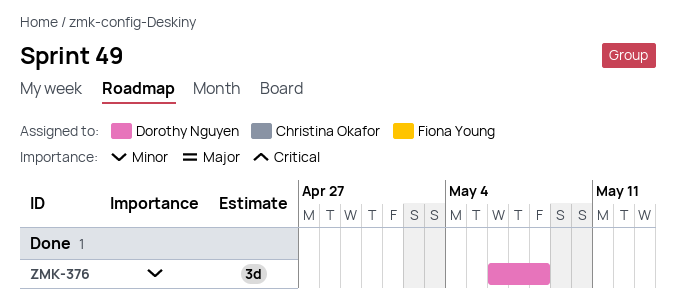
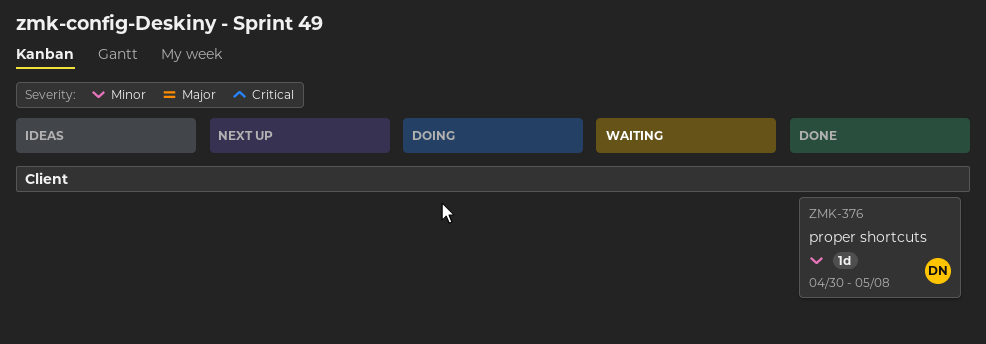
ZMK-376, estimate: 3d -> 1d
ZMK-376, start: May 6 -> Apr 30

